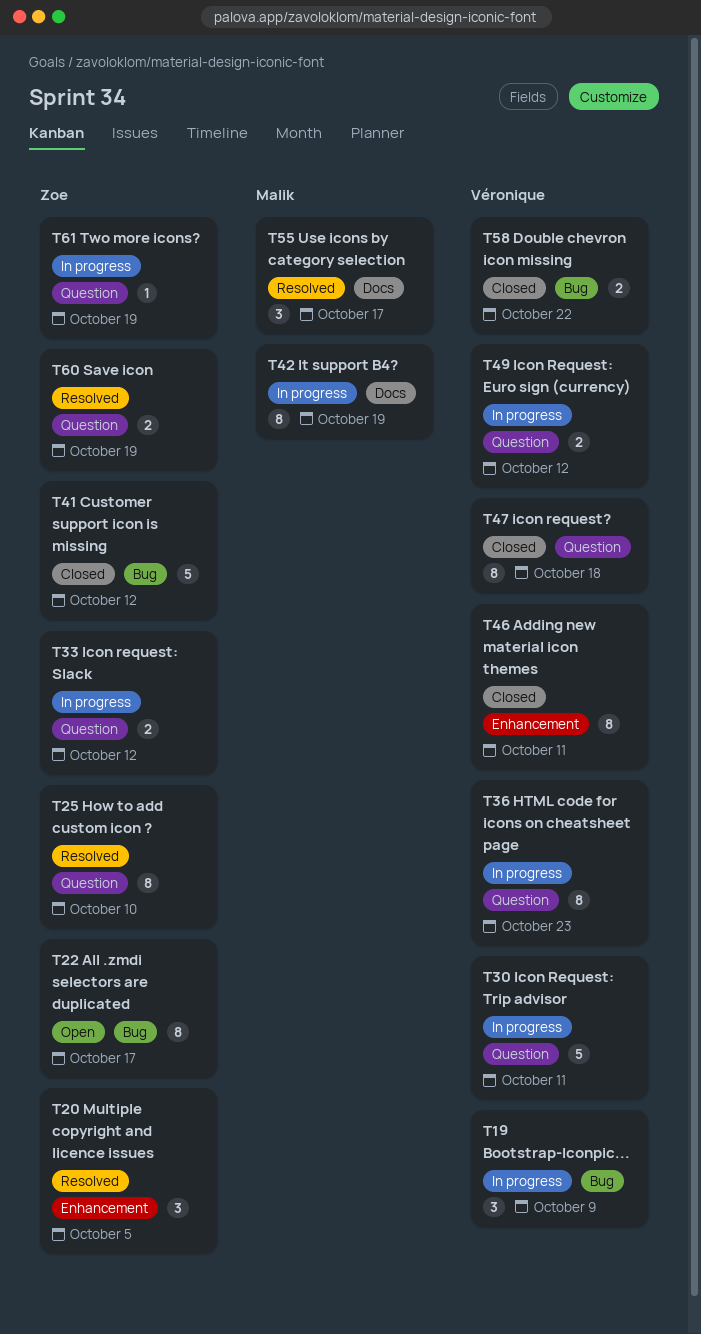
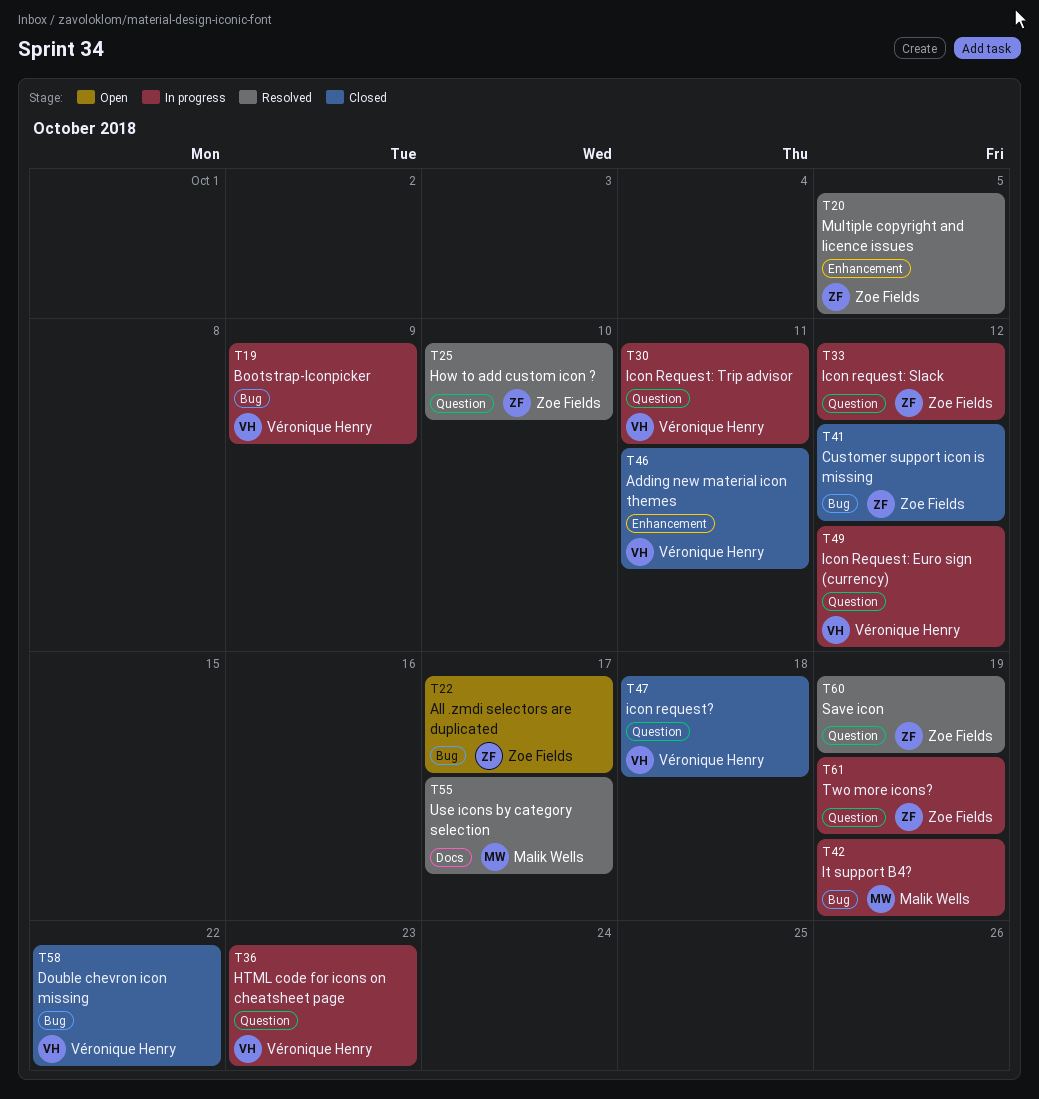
T42, label: Docs -> Bug

